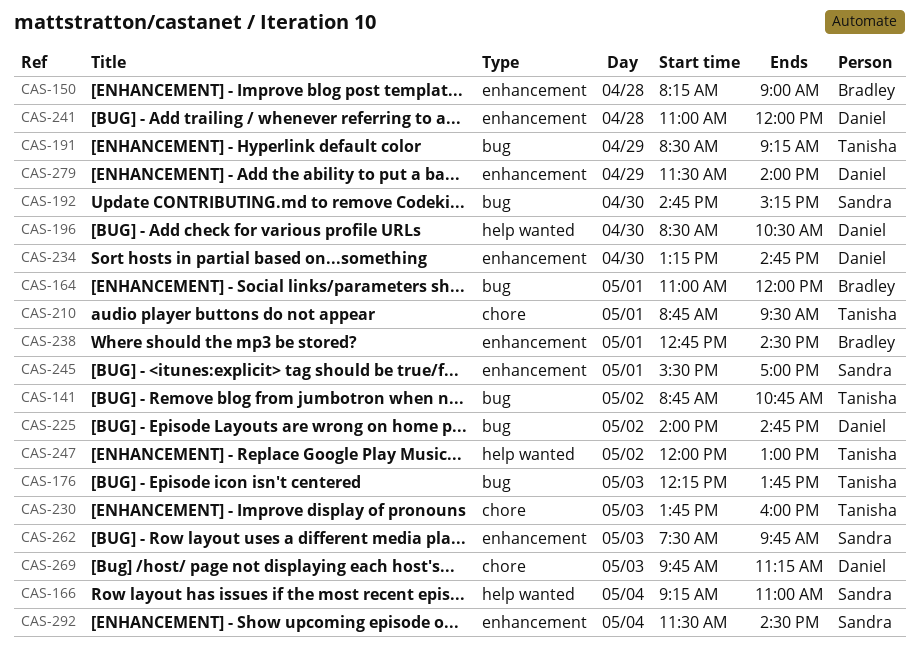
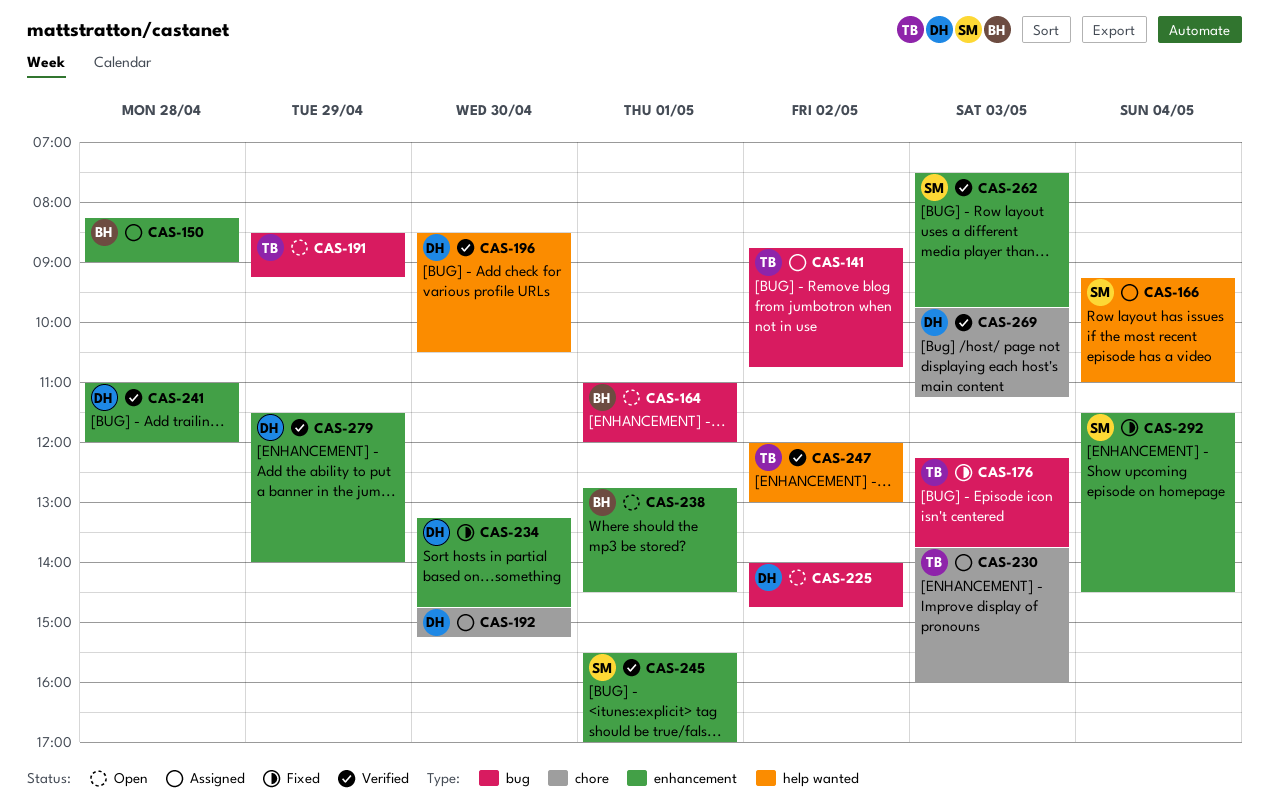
CAS-192, owner: Sandra -> Daniel
CAS-192, label: bug -> chore
CAS-210: present -> none

